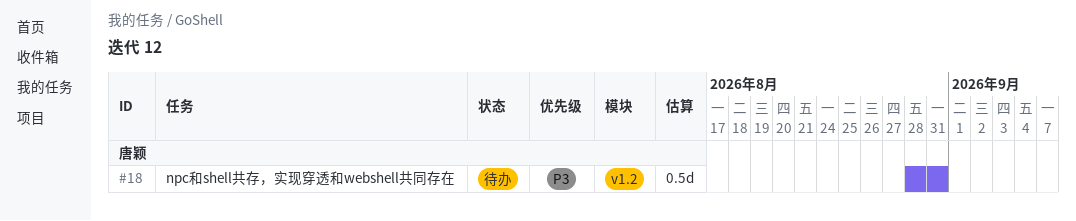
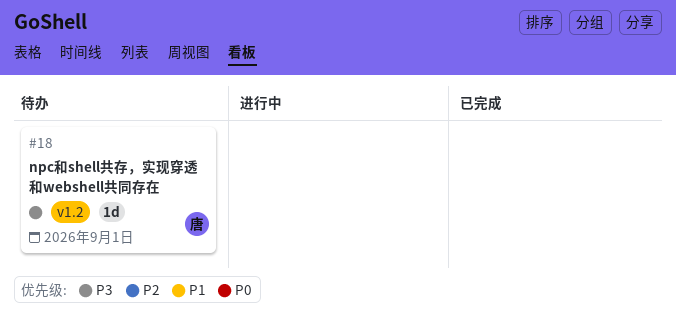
#18, estimate: 0.5d -> 1d
#18, due: Aug 31 -> Sep 1

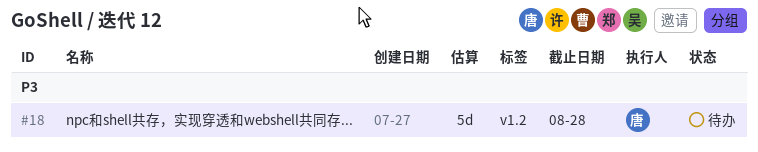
#18, estimate: 1d -> 5d
#18, due: Sep 1 -> Aug 28

